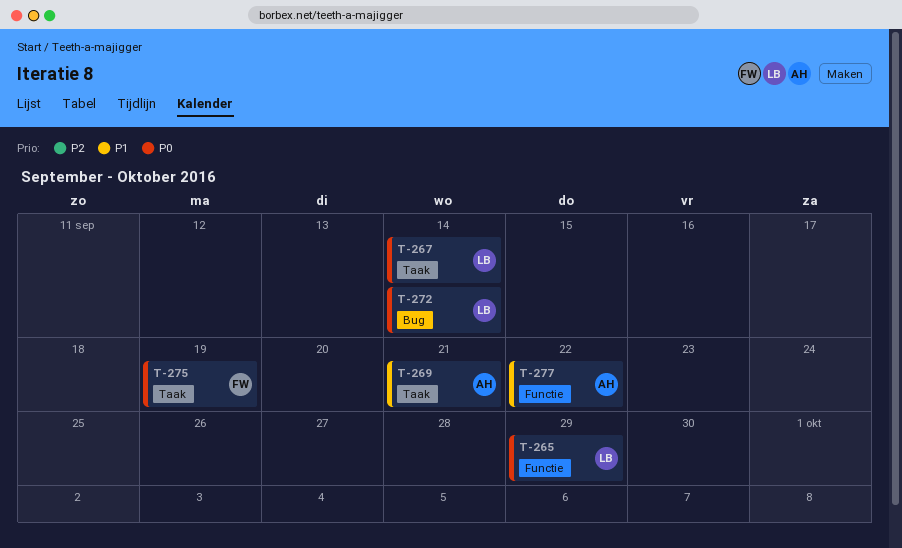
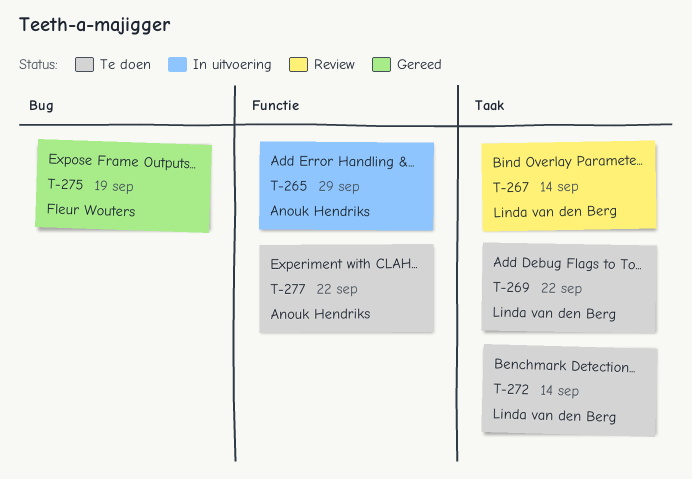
T-265, owner: Linda van den Berg -> Anouk Hendriks
T-269, owner: Anouk Hendriks -> Linda van den Berg
T-269, due: Sep 21 -> Sep 22
T-272, label: Bug -> Taak
T-275, label: Taak -> Bug

